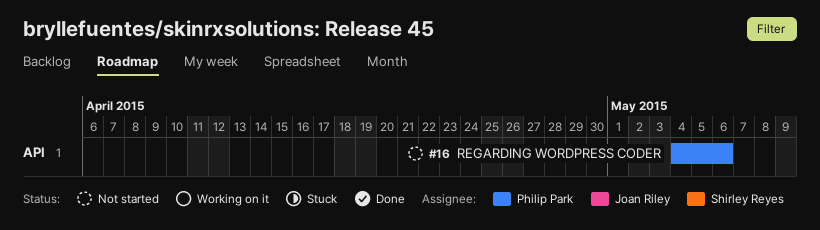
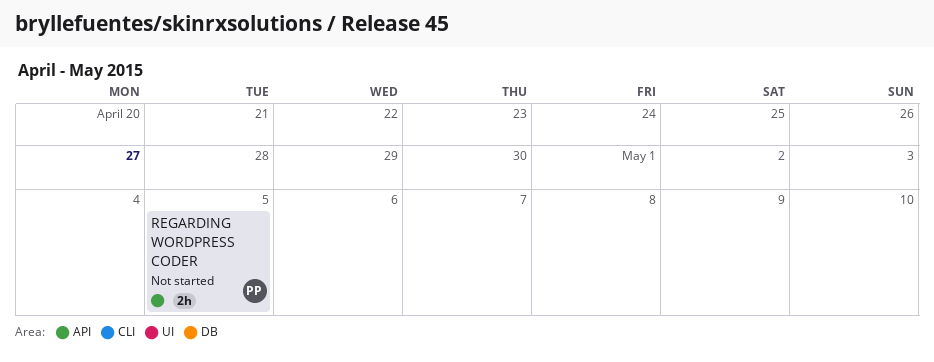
REGARDING WORDPRESS CODER, due: May 6 -> May 5

